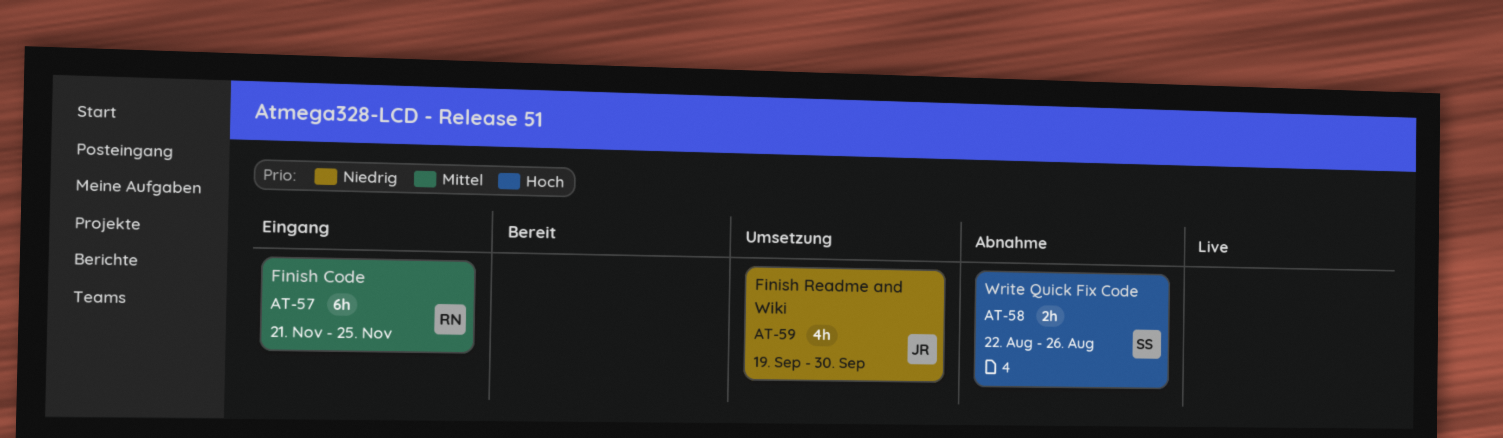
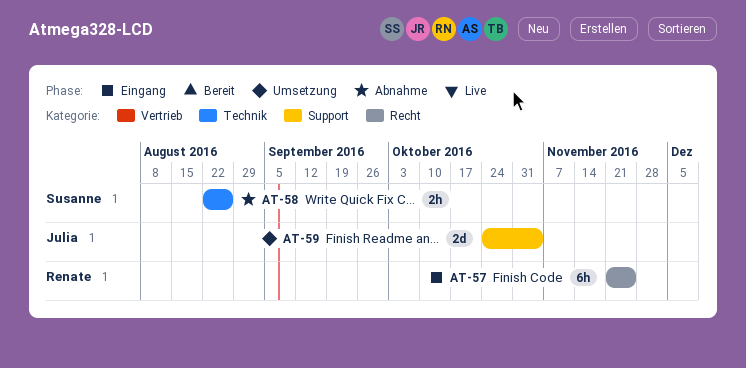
AT-59, estimate: 4h -> 2d
AT-59, start: Sep 19 -> Oct 24
AT-59, due: Sep 30 -> Nov 4

